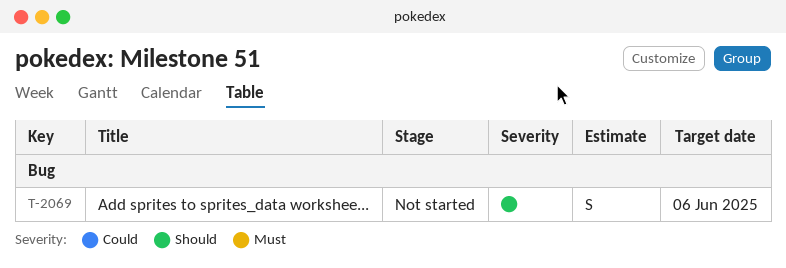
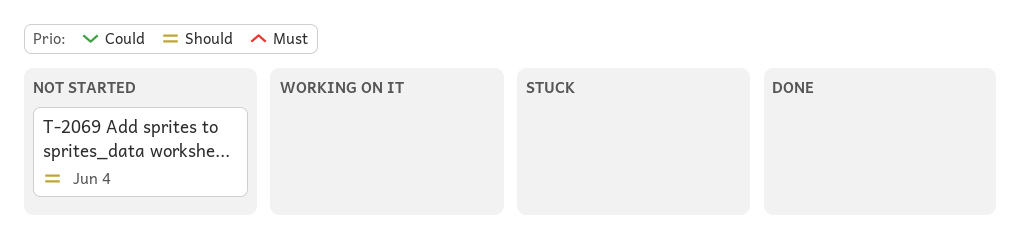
T-2069, due: Jun 6 -> Jun 4

